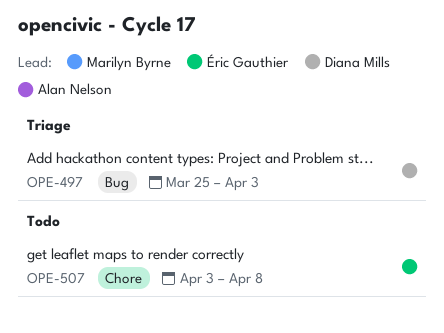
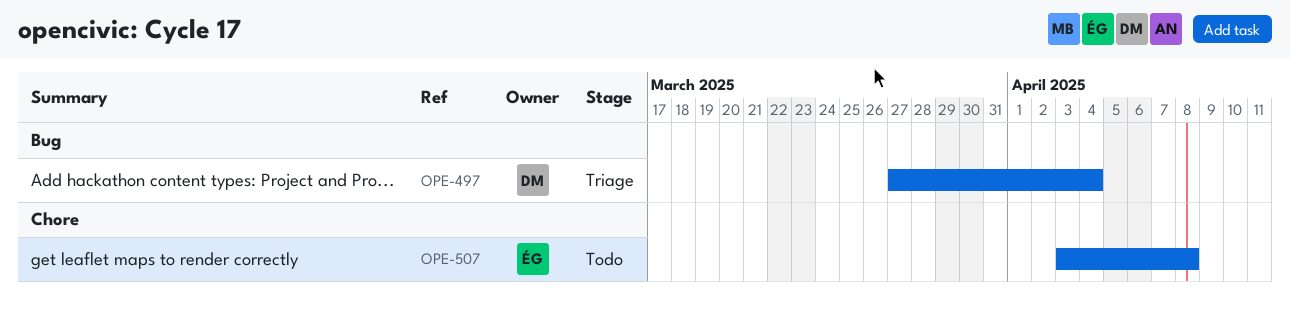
OPE-497, start: Mar 25 -> Mar 27
OPE-497, due: Apr 3 -> Apr 4

